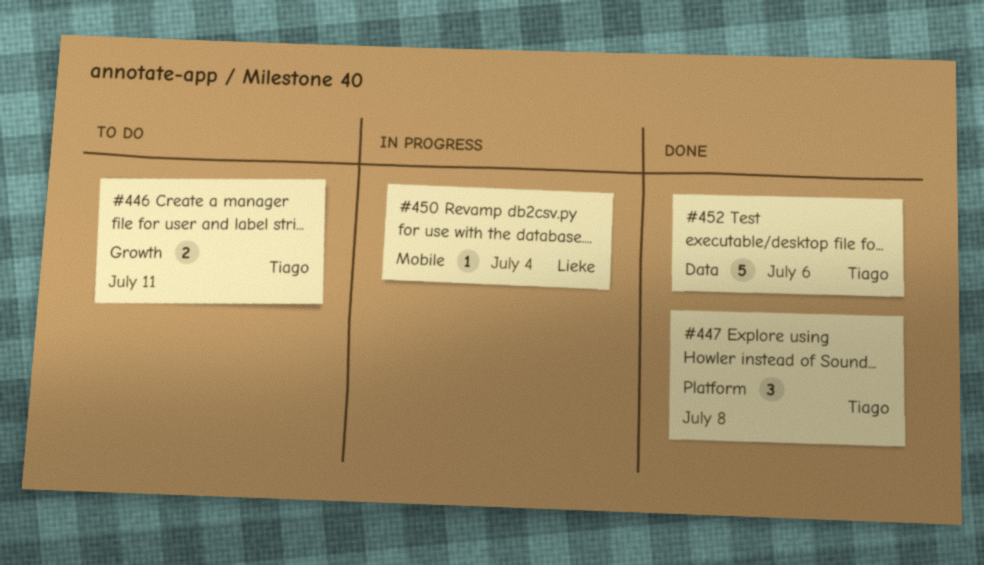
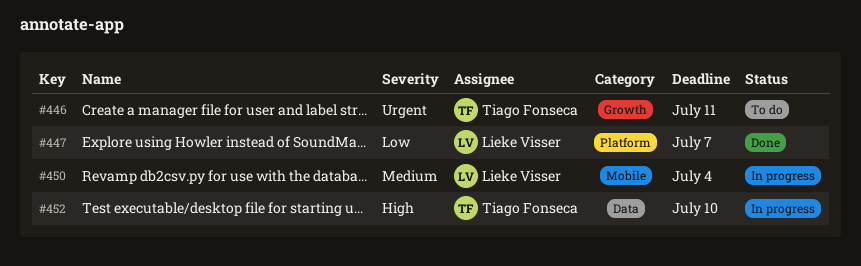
#447, owner: Tiago Fonseca -> Lieke Visser
#447, due: Jul 8 -> Jul 7
#452, status: Done -> In progress
#452, due: Jul 6 -> Jul 10

